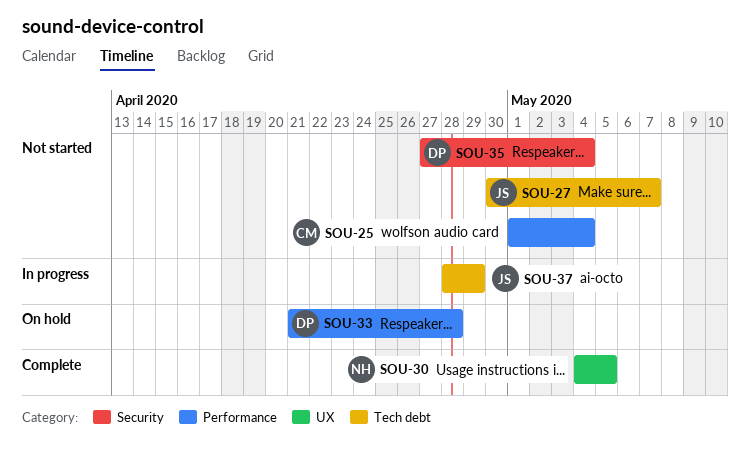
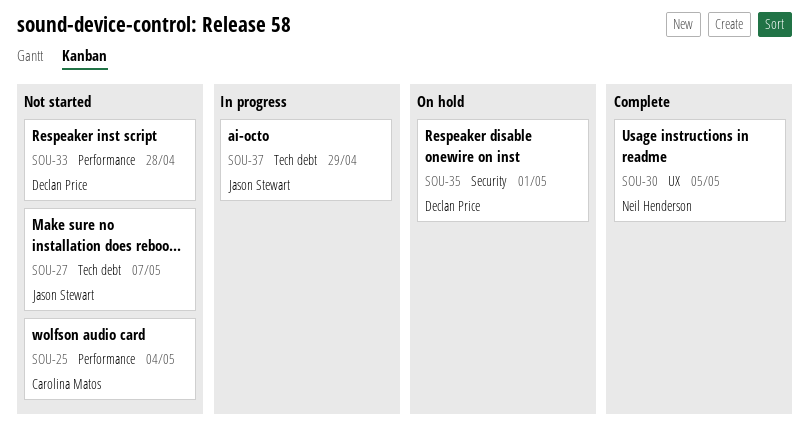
SOU-33, status: On hold -> Not started
SOU-35, status: Not started -> On hold
SOU-35, due: May 4 -> May 1

